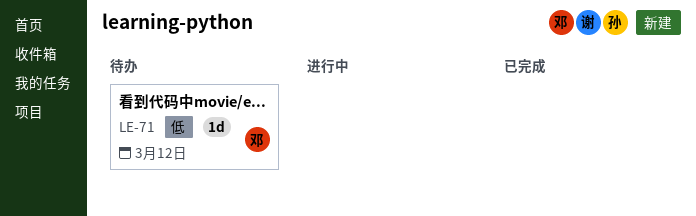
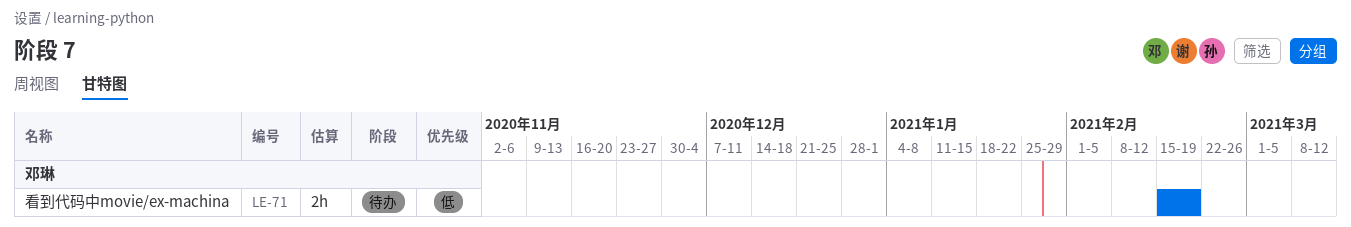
LE-71, estimate: 1d -> 2h
LE-71, due: Mar 12 -> Feb 19

